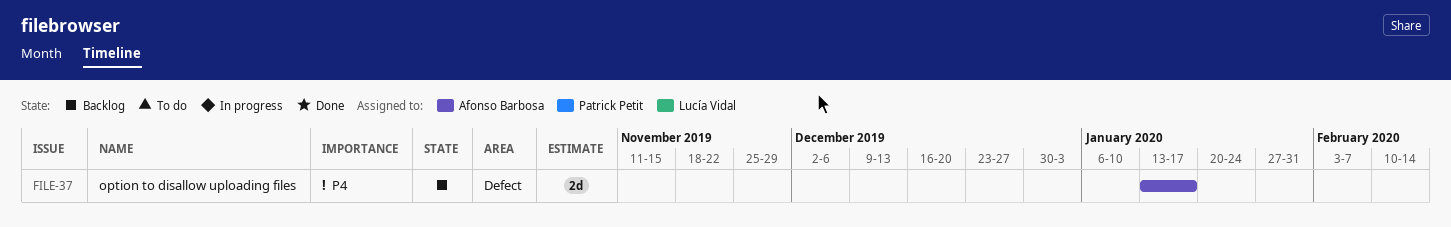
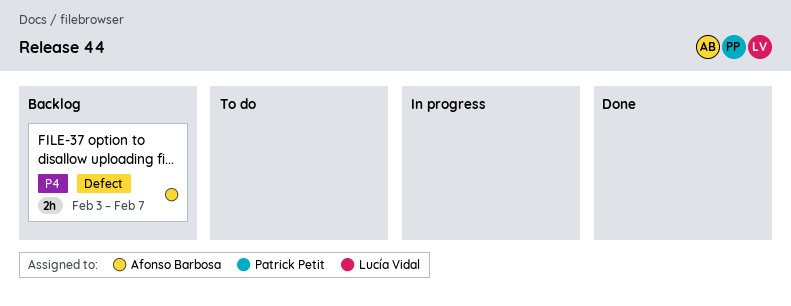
FILE-37, estimate: 2d -> 2h
FILE-37, start: Jan 13 -> Feb 3
FILE-37, due: Jan 17 -> Feb 7

